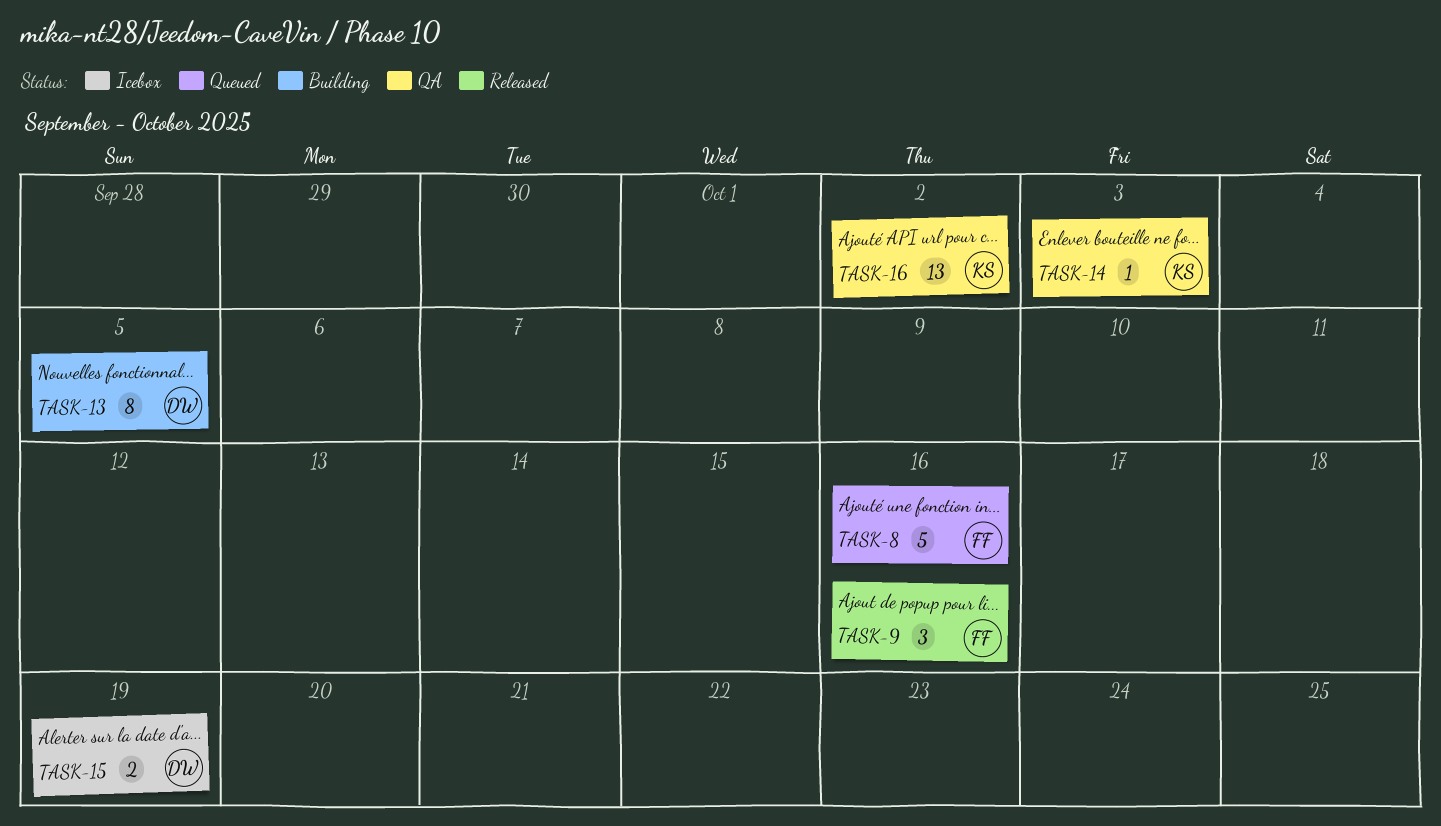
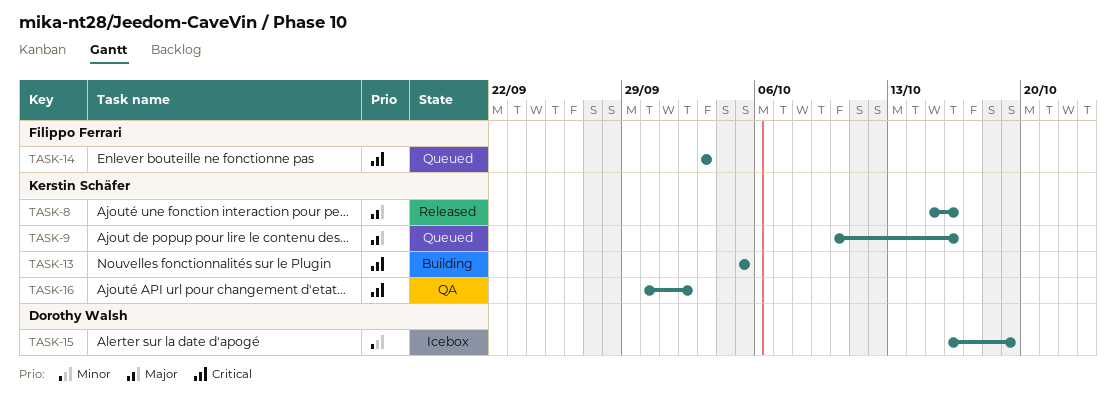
TASK-8, status: Queued -> Released
TASK-8, owner: Filippo Ferrari -> Kerstin Schäfer
TASK-9, status: Released -> Queued
TASK-9, owner: Filippo Ferrari -> Kerstin Schäfer
TASK-13, owner: Dorothy Walsh -> Kerstin Schäfer
TASK-14, status: QA -> Queued
TASK-14, owner: Kerstin Schäfer -> Filippo Ferrari

